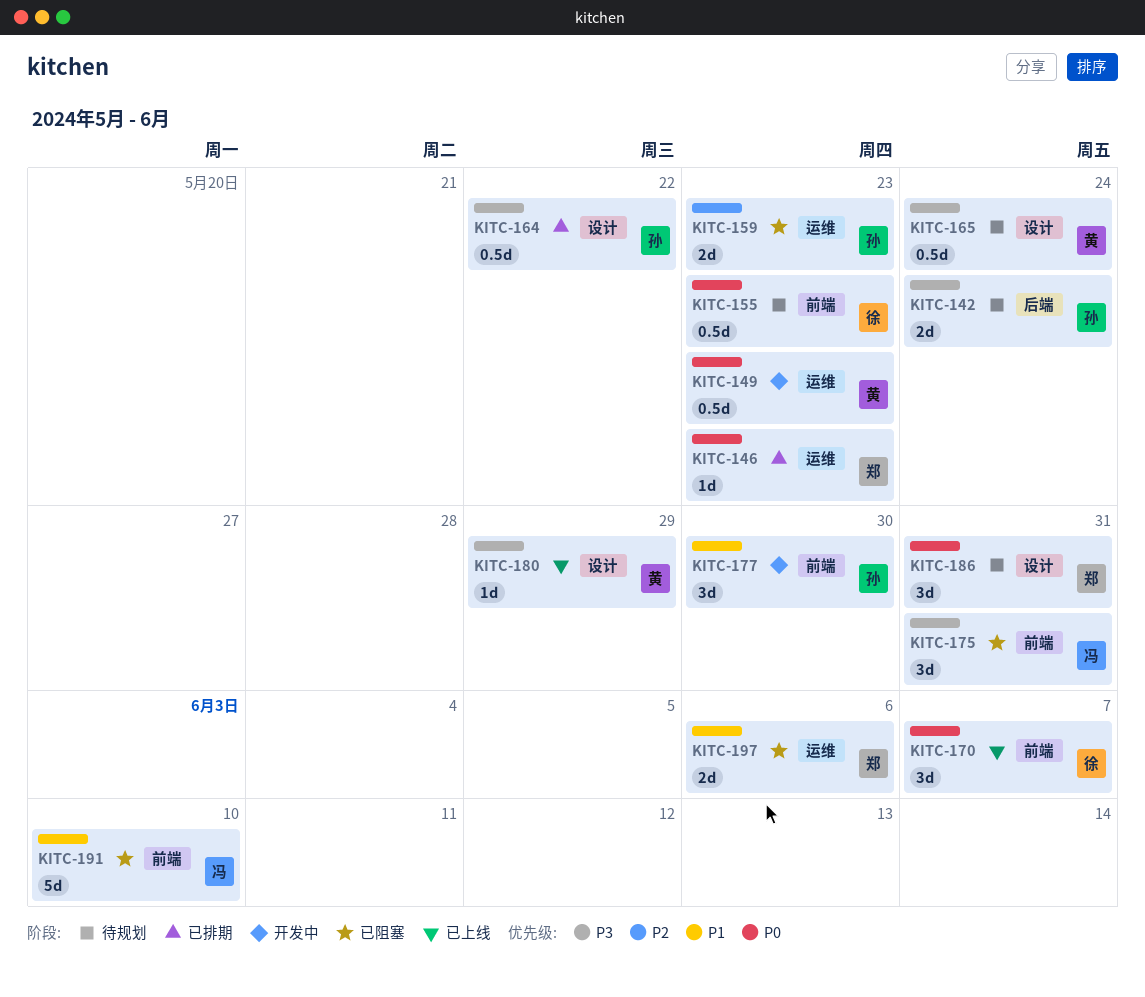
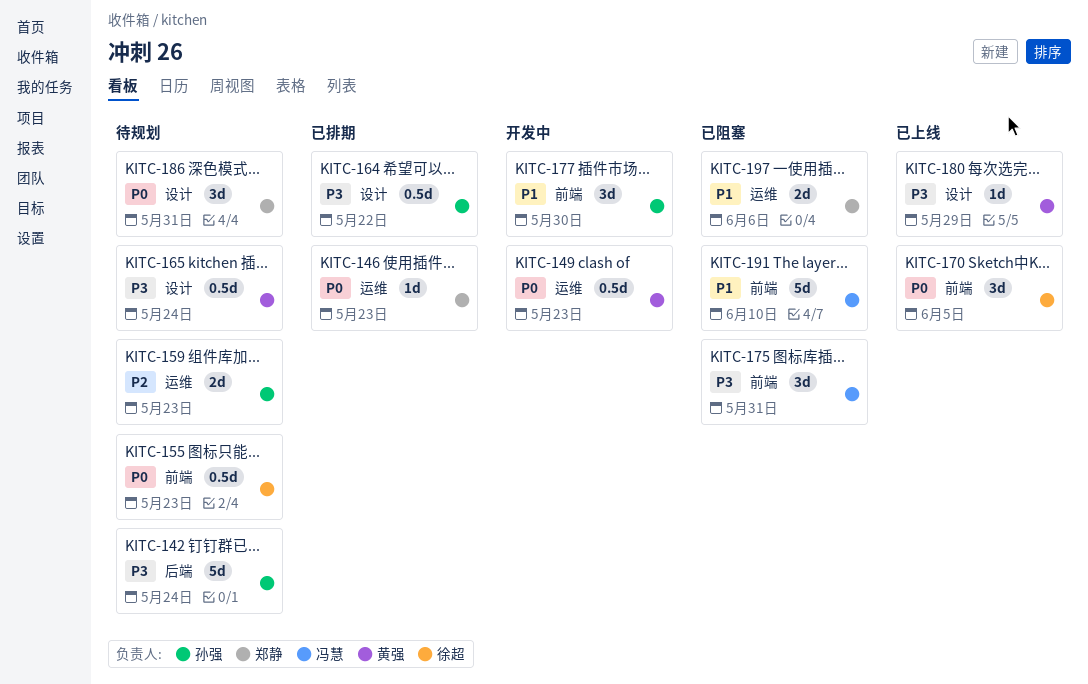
KITC-142, estimate: 2d -> 5d
KITC-159, status: 已阻塞 -> 待规划
KITC-170, due: Jun 7 -> Jun 5

